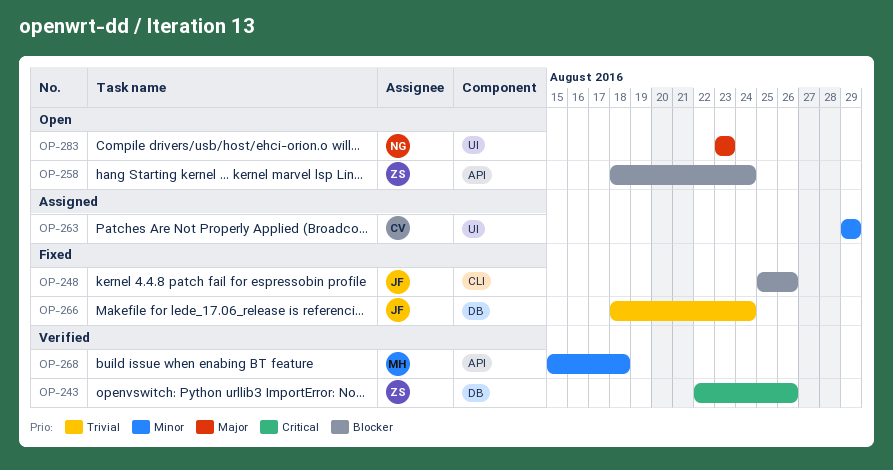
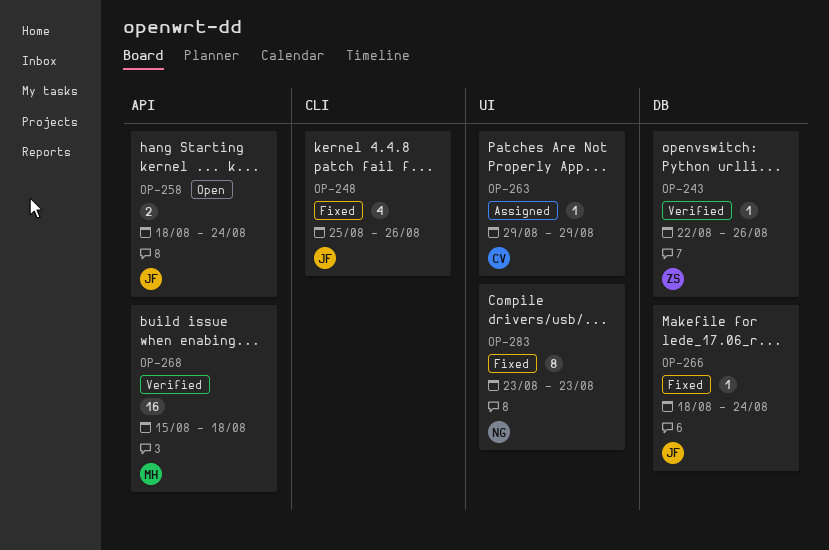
OP-258, owner: ZS -> JF
OP-283, status: Open -> Fixed

